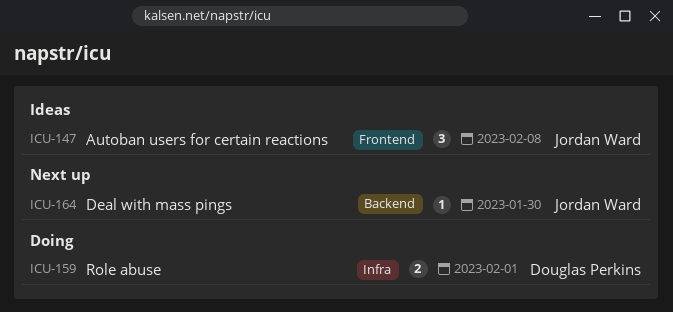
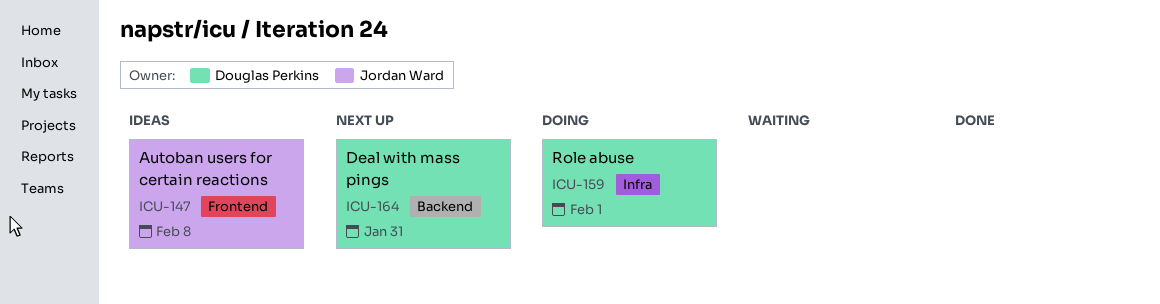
ICU-164, owner: Jordan Ward -> Douglas Perkins
ICU-164, due: Jan 30 -> Jan 31

